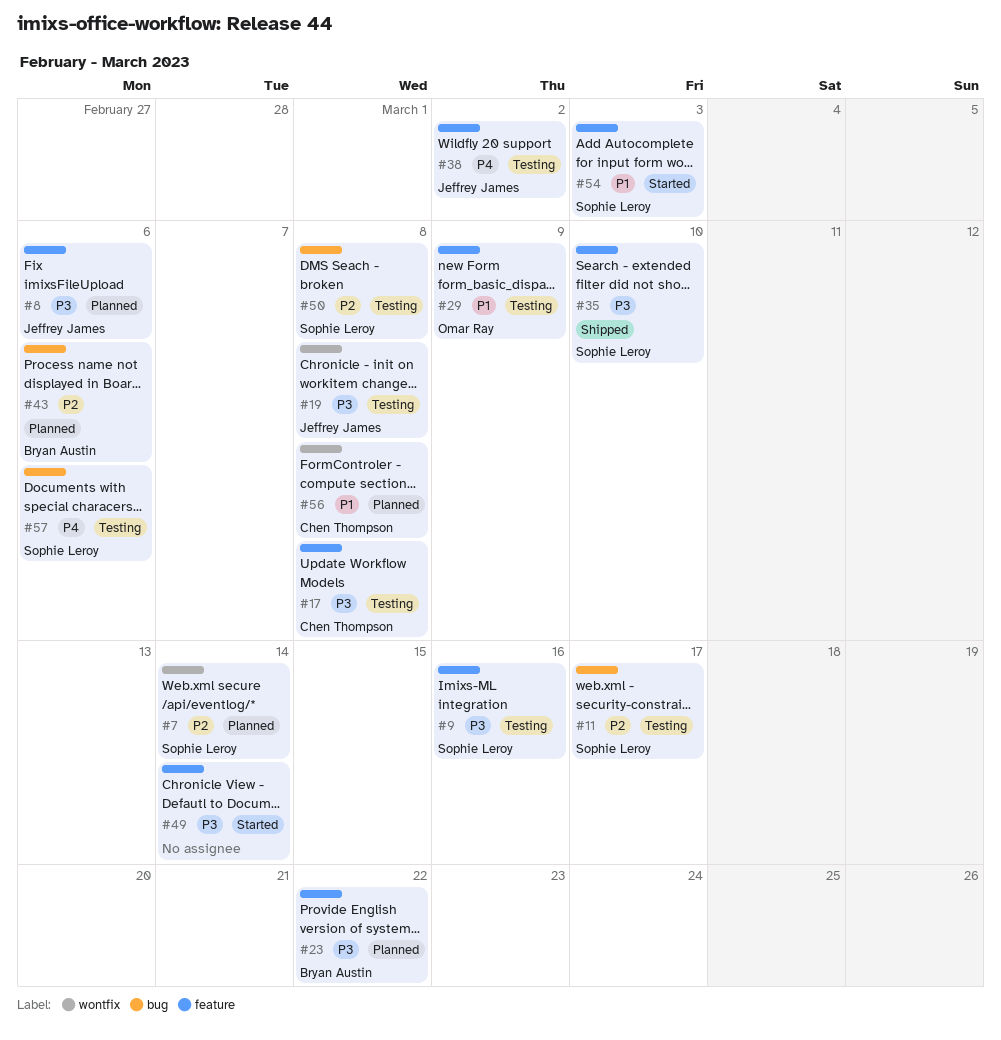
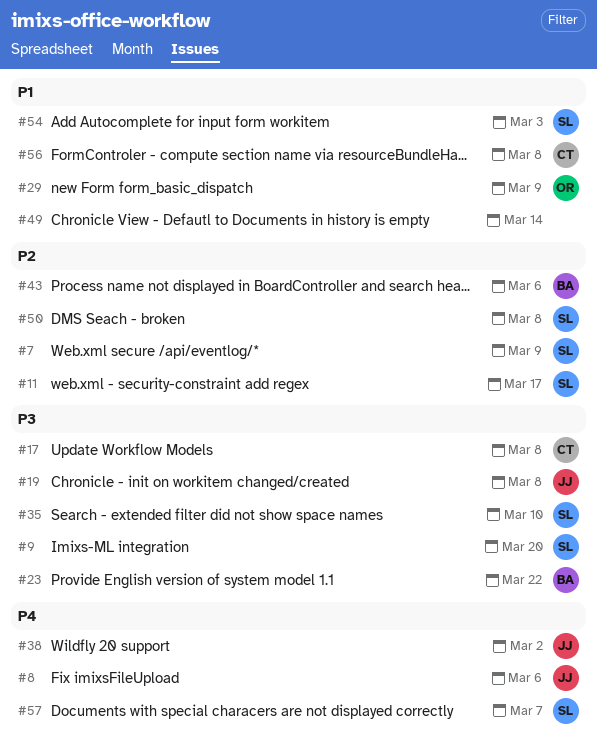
#7, due: Mar 14 -> Mar 9
#8, priority: P3 -> P4
#9, due: Mar 16 -> Mar 20
#49, priority: P3 -> P1
#57, due: Mar 6 -> Mar 7

